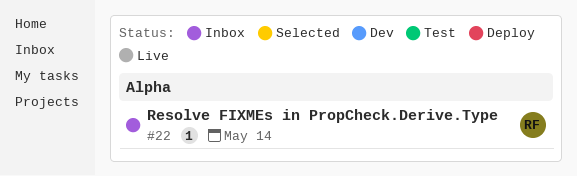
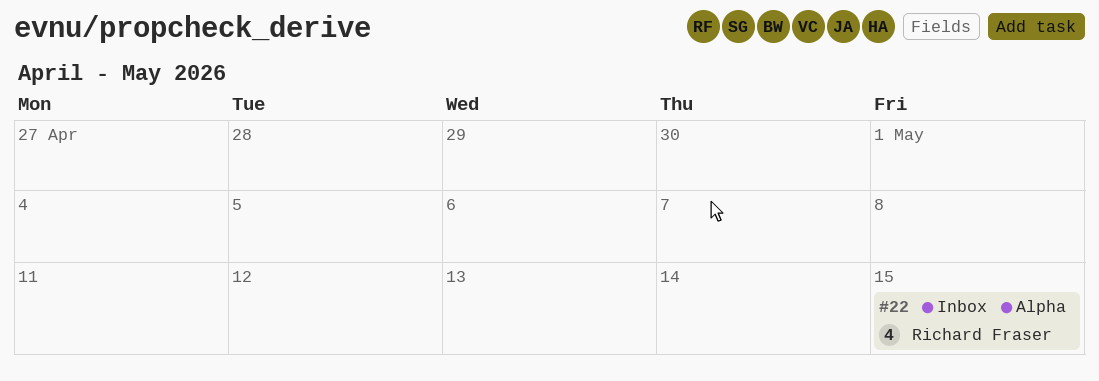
#22, estimate: 1 -> 4
#22, due: May 14 -> May 15

